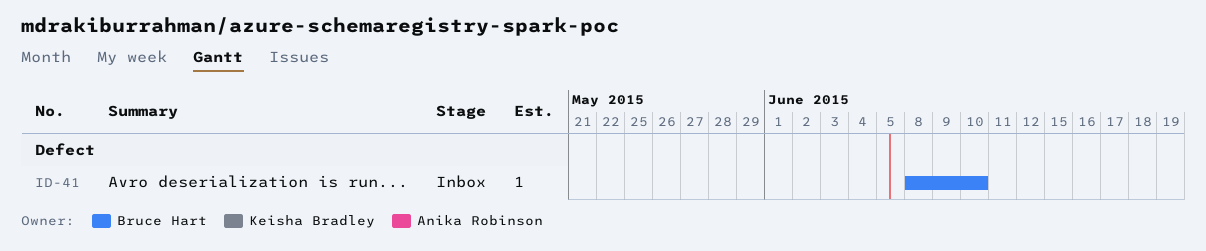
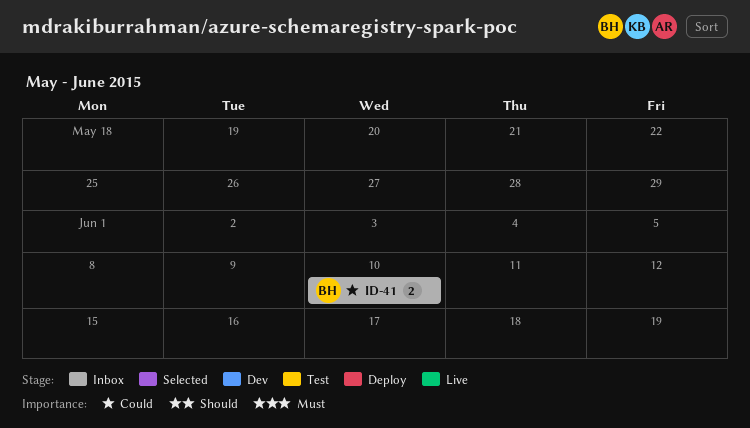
ID-41, estimate: 1 -> 2
ID-41, start: Jun 8 -> Jun 10

